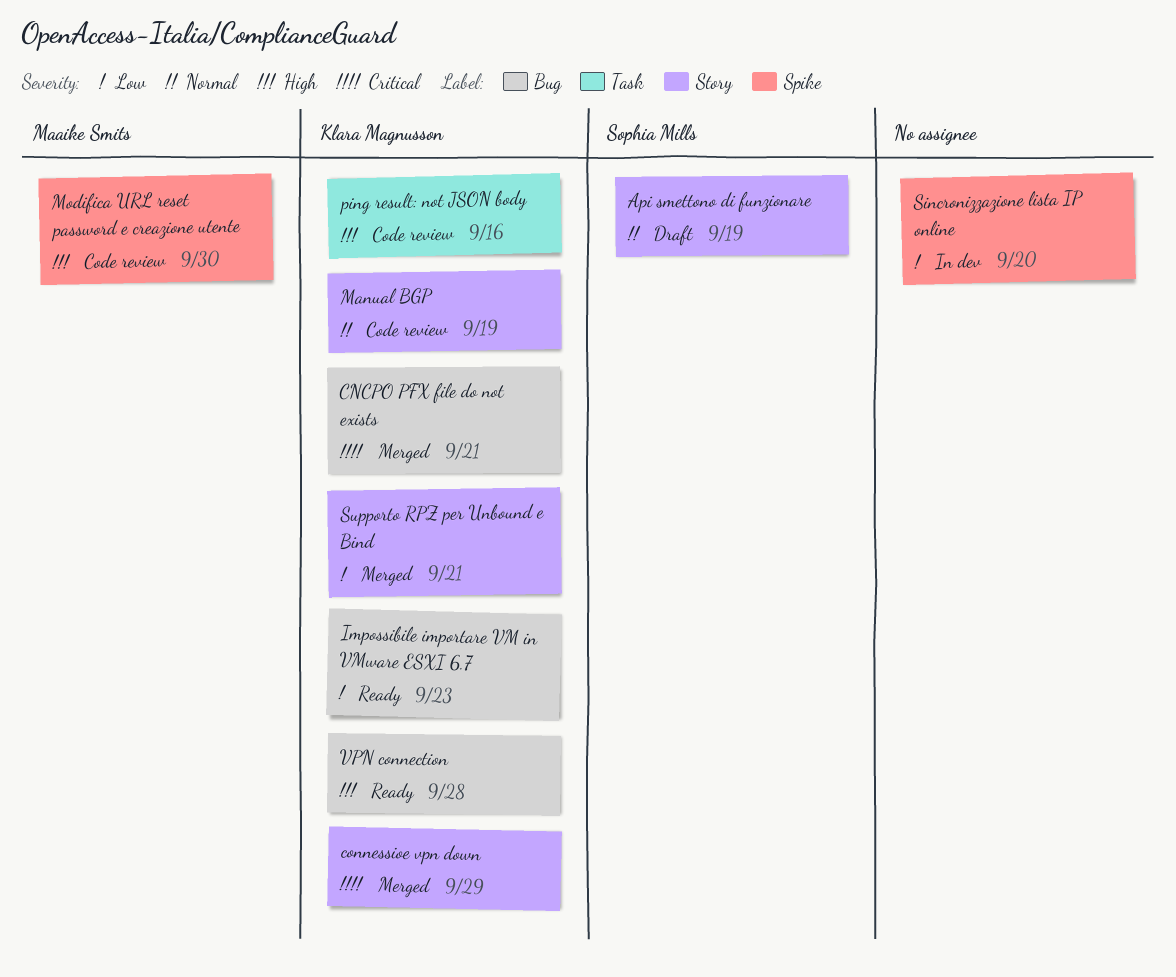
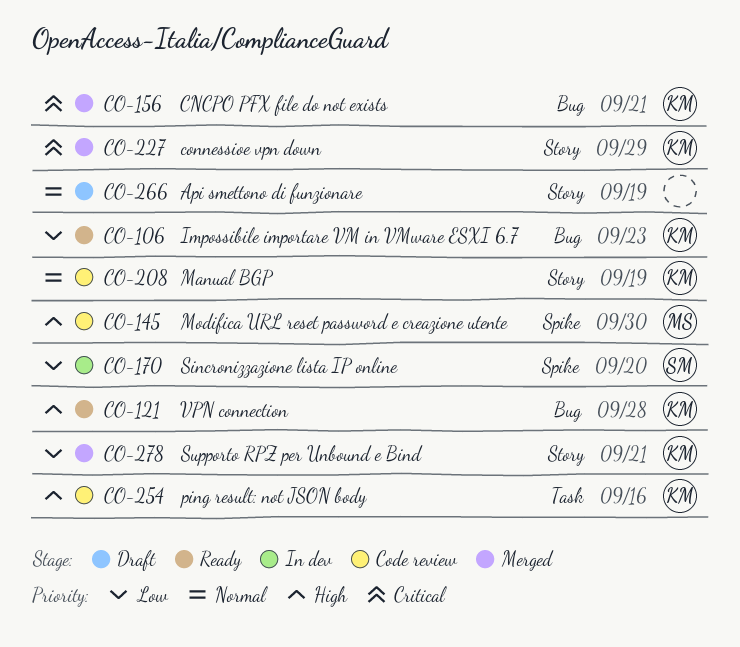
Api smettono di funzionare, owner: Sophia Mills -> none
Sincronizzazione lista IP online, owner: none -> Sophia Mills

